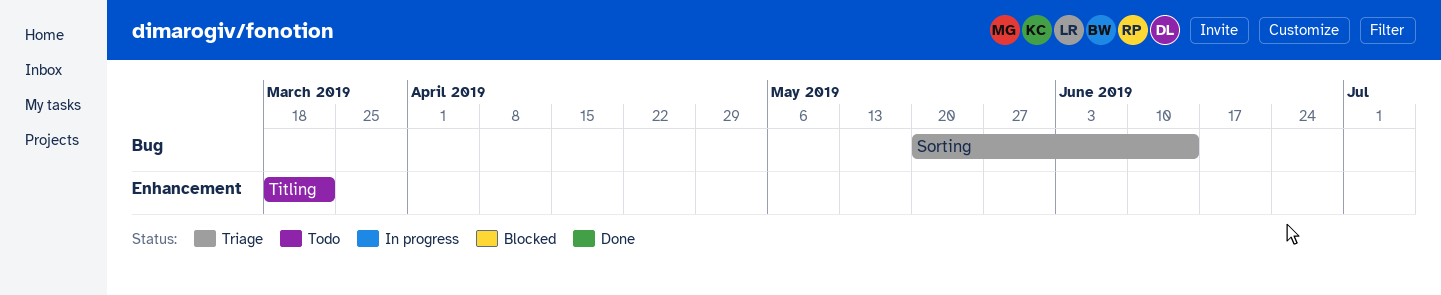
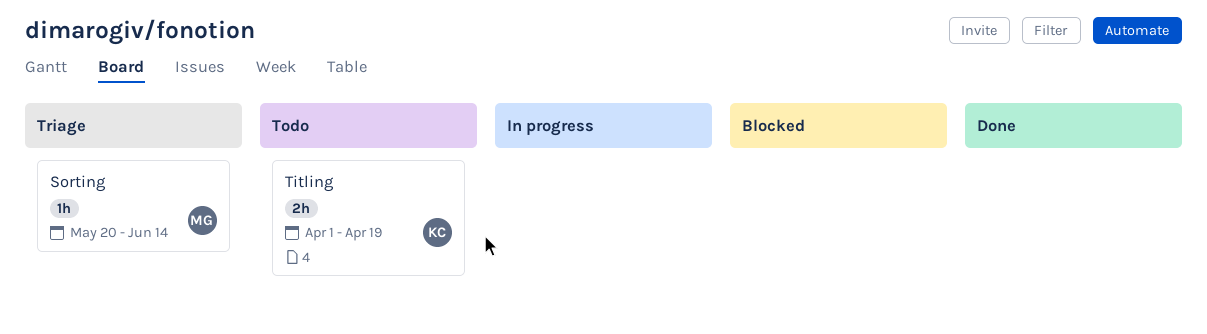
Titling, start: Mar 18 -> Apr 1
Titling, due: Mar 22 -> Apr 19

